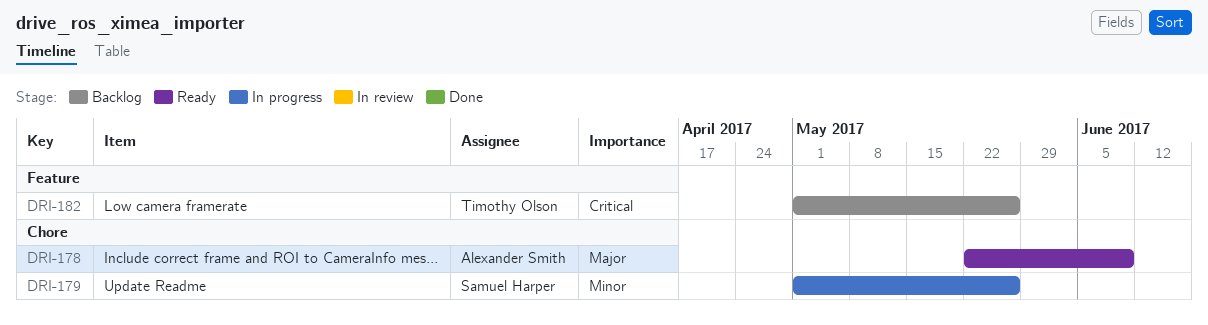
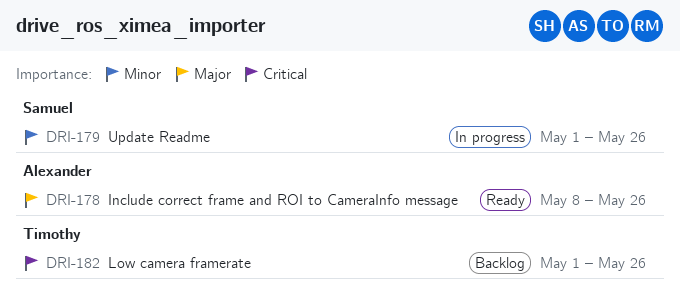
DRI-178, start: May 22 -> May 8
DRI-178, due: Jun 9 -> May 26

